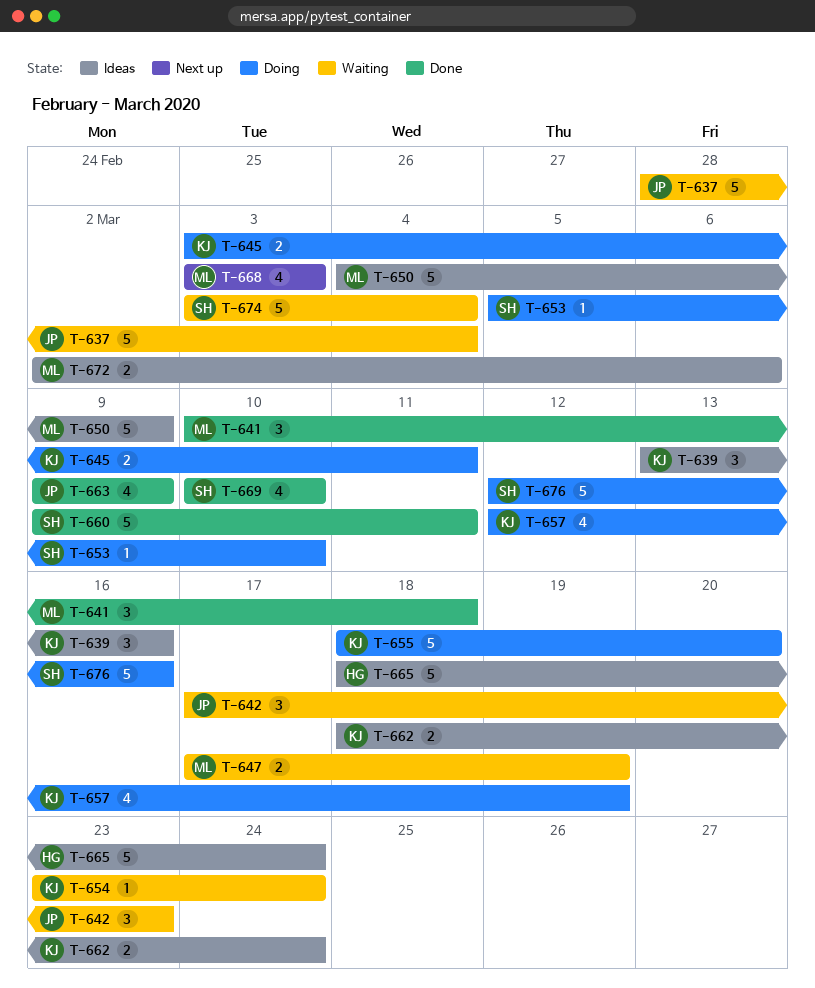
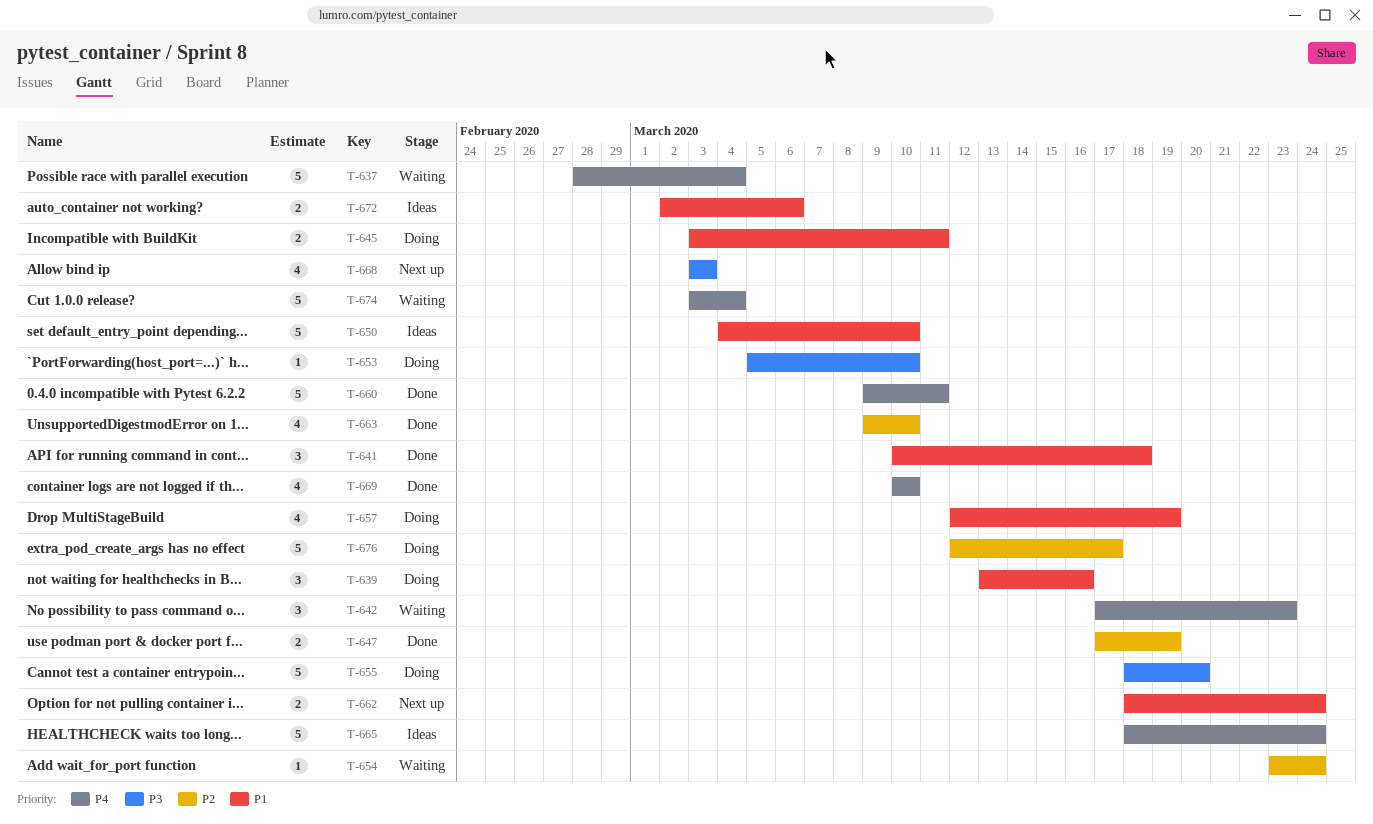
T-639, status: Ideas -> Doing
T-647, status: Waiting -> Done
T-650, due: Mar 9 -> Mar 10
T-662, status: Ideas -> Next up
T-663, due: Mar 9 -> Mar 10
T-676, due: Mar 16 -> Mar 17

